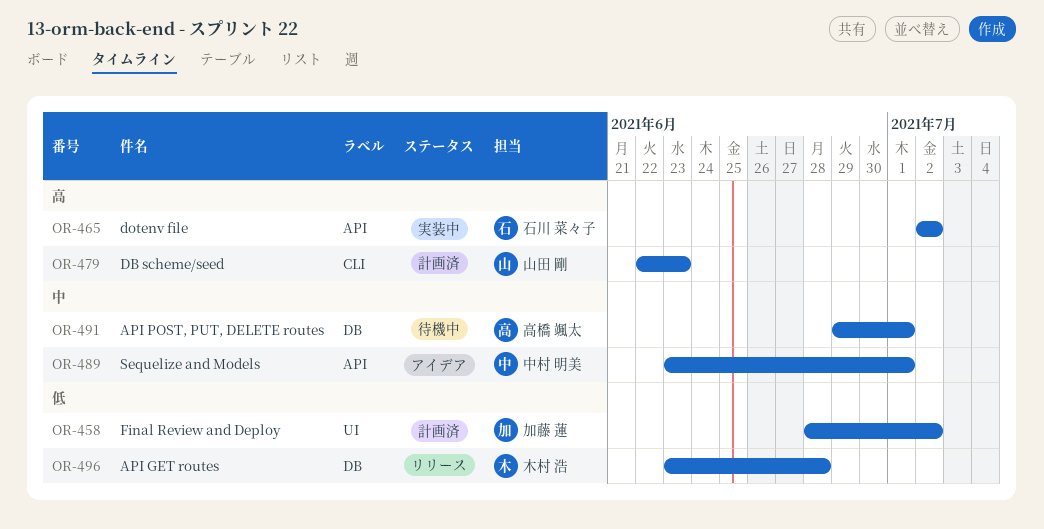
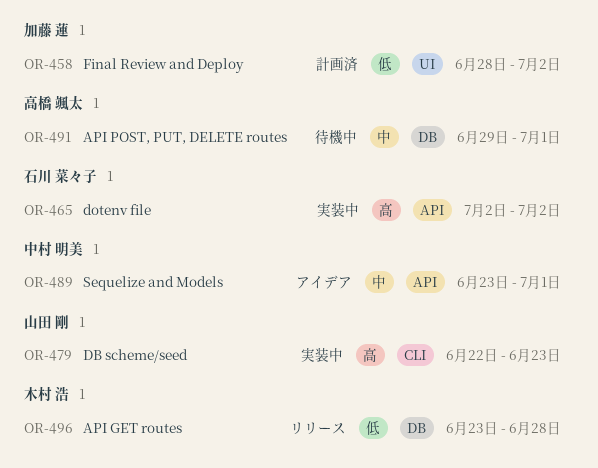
OR-479, status: 計画済 -> 実装中

